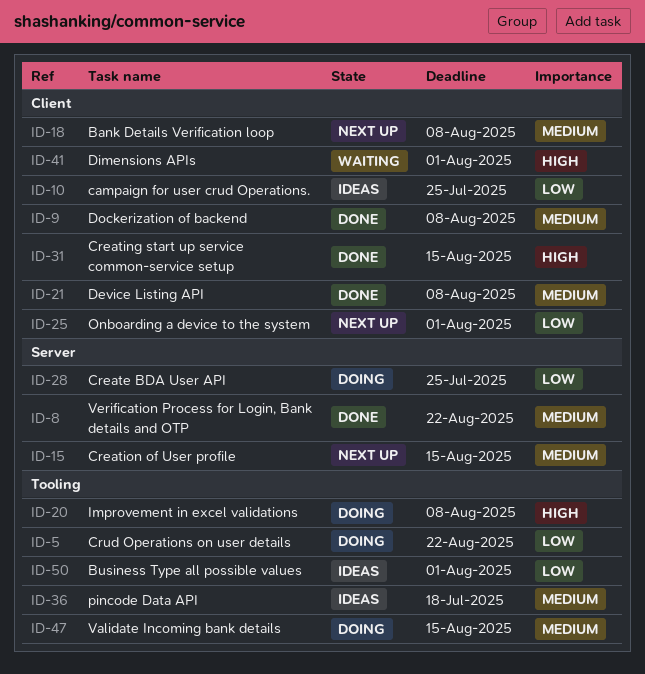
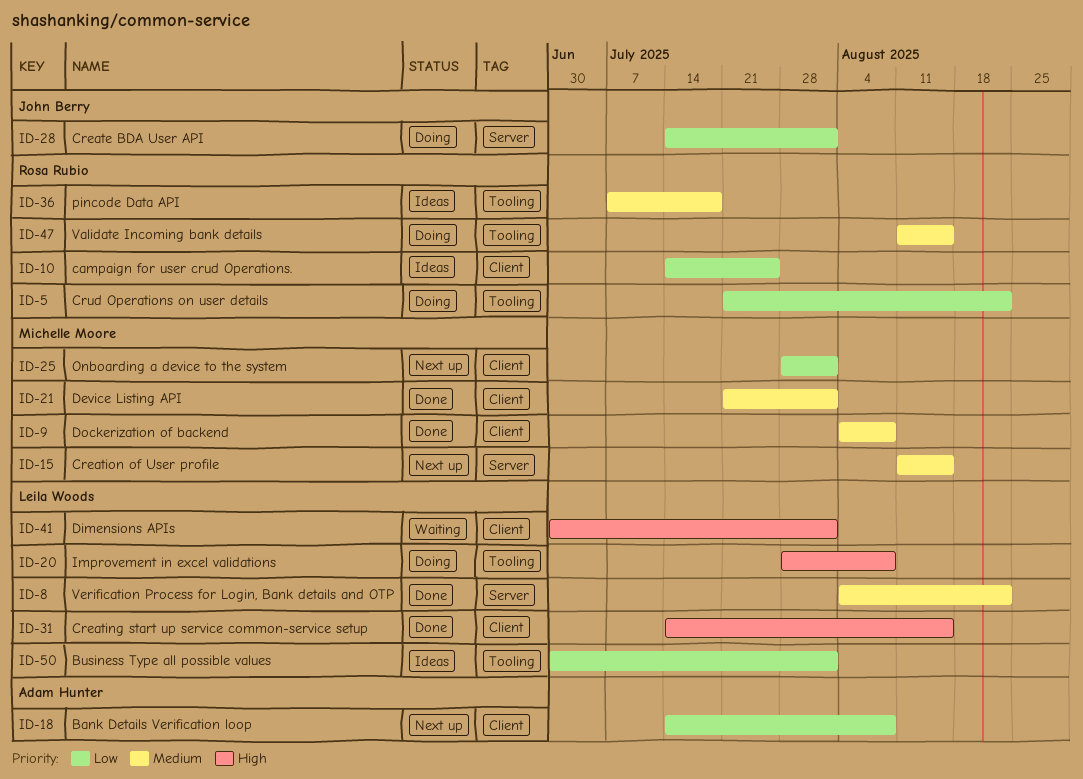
ID-18, priority: Medium -> Low
ID-21, due: Aug 8 -> Aug 1
ID-28, due: Jul 25 -> Aug 1

